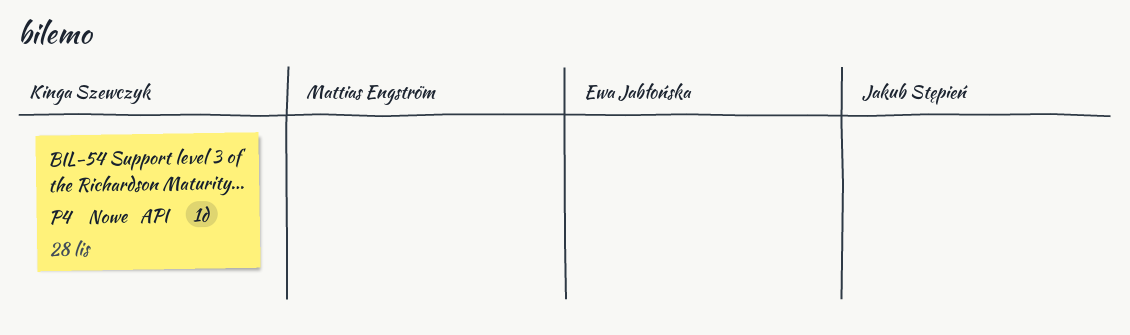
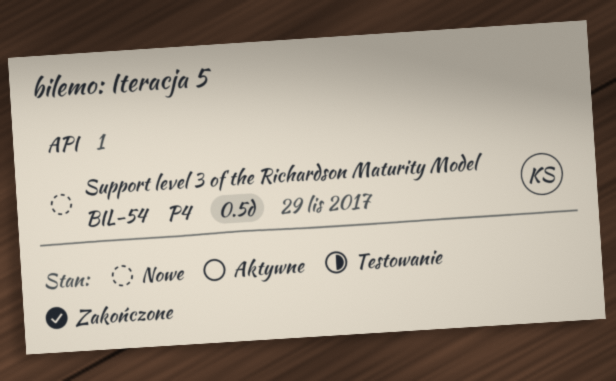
BIL-54, estimate: 1d -> 0.5d
BIL-54, due: Nov 28 -> Nov 29

